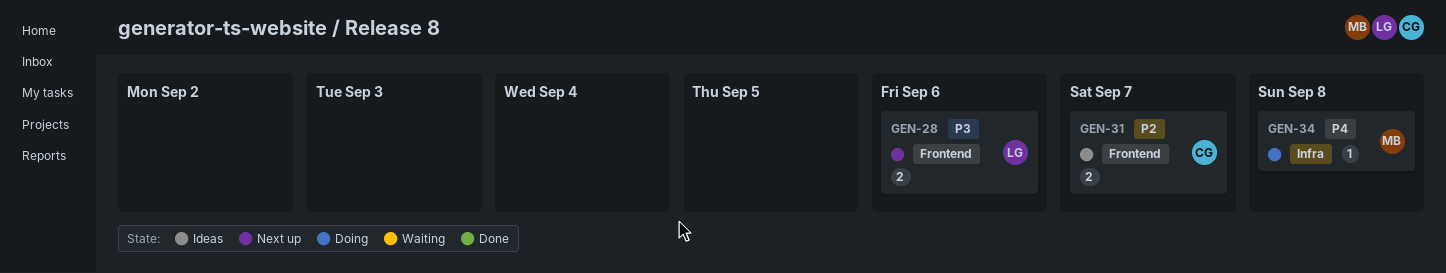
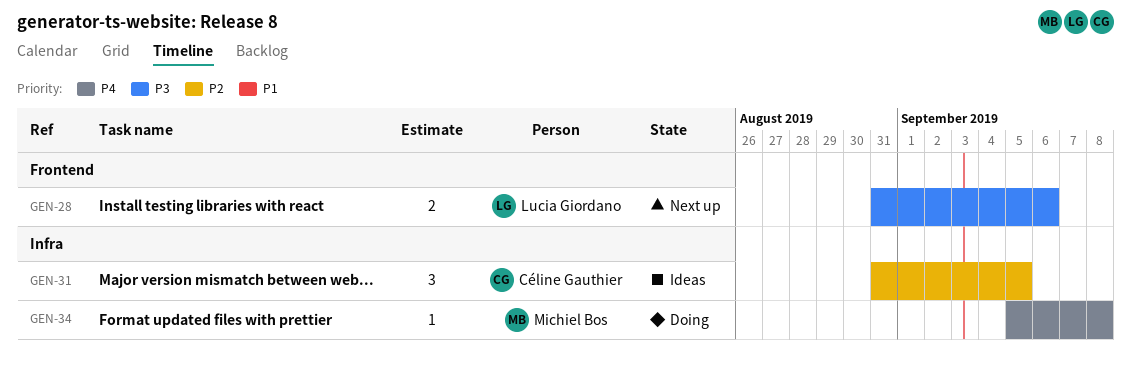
GEN-31, label: Frontend -> Infra
GEN-31, estimate: 2 -> 3
GEN-31, due: Sep 7 -> Sep 5

